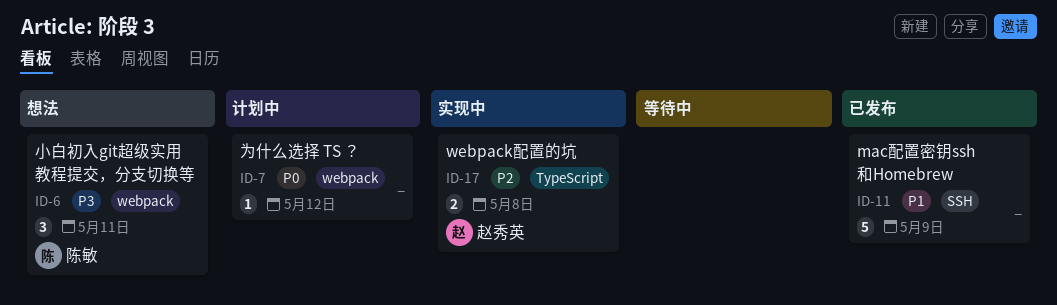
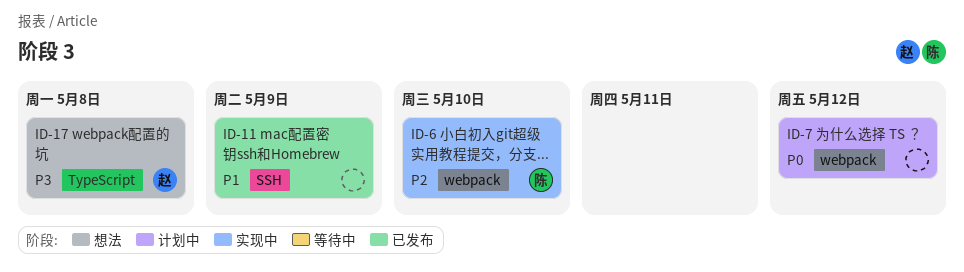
ID-6, status: 想法 -> 实现中
ID-6, priority: P3 -> P2
ID-6, due: May 11 -> May 10
ID-17, status: 实现中 -> 想法
ID-17, priority: P2 -> P3

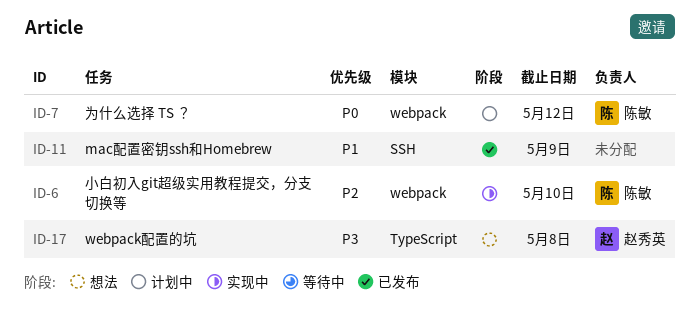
ID-7, owner: none -> 陈敏

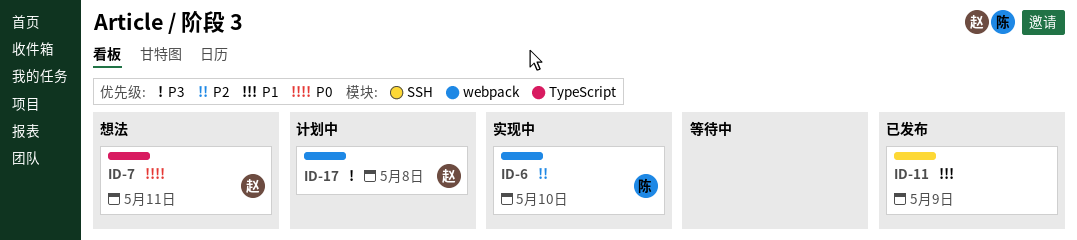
ID-7, status: 计划中 -> 想法
ID-7, owner: 陈敏 -> 赵秀英
ID-7, label: webpack -> TypeScript
ID-7, due: May 12 -> May 11
ID-17, status: 想法 -> 计划中
ID-17, label: TypeScript -> webpack

